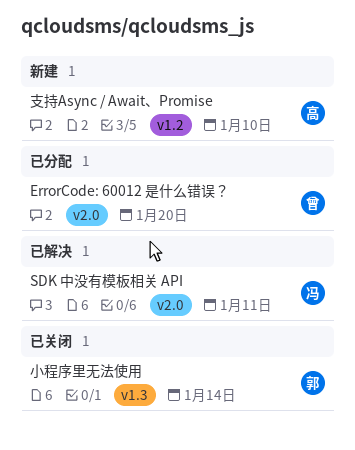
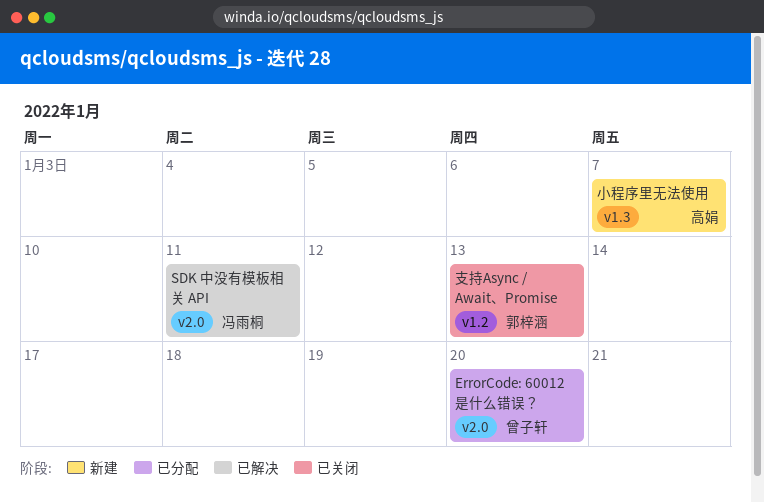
小程序里无法使用, status: 已关闭 -> 新建
小程序里无法使用, owner: 郭梓涵 -> 高娟
小程序里无法使用, due: Jan 14 -> Jan 7
支持Async / Await、Promise, status: 新建 -> 已关闭
支持Async / Await、Promise, owner: 高娟 -> 郭梓涵
支持Async / Await、Promise, due: Jan 10 -> Jan 13

